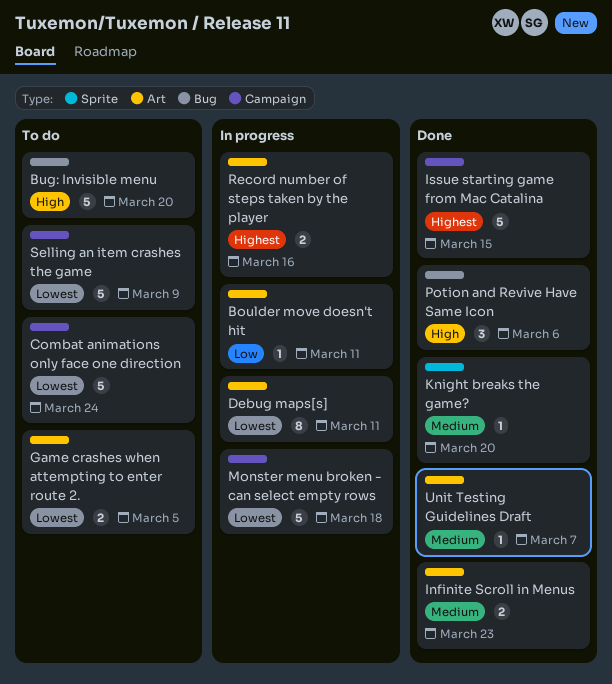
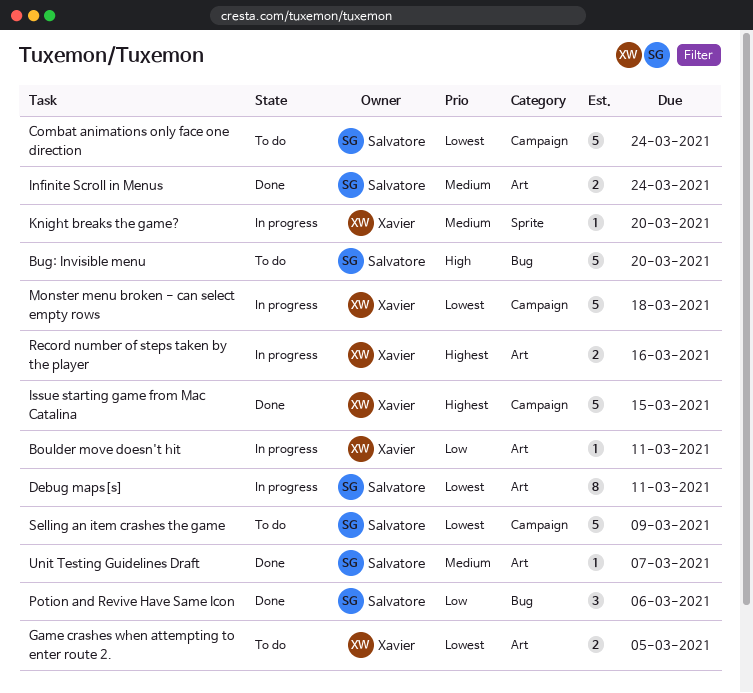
Infinite Scroll in Menus, due: Mar 23 -> Mar 24
Knight breaks the game?, status: Done -> In progress
Potion and Revive Have Same Icon, priority: High -> Low

